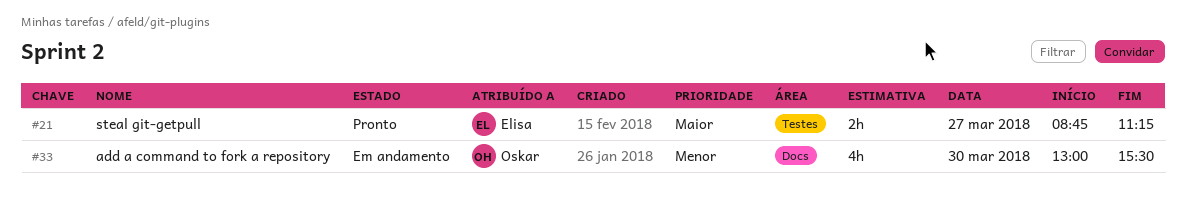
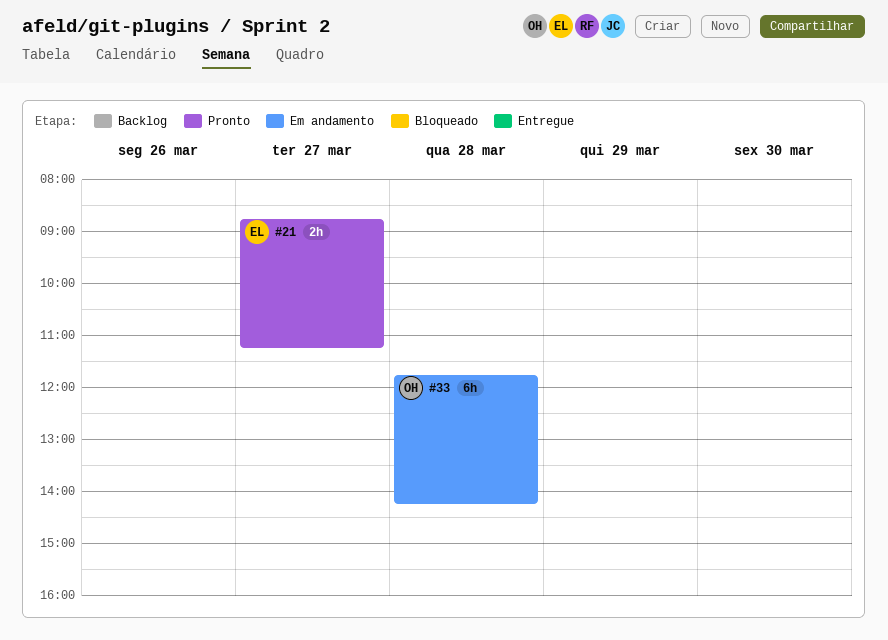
#33, estimate: 4h -> 6h
#33, day: Mar 30 -> Mar 28
#33, begins: 13:00 -> 11:45
#33, ends: 15:30 -> 14:15

